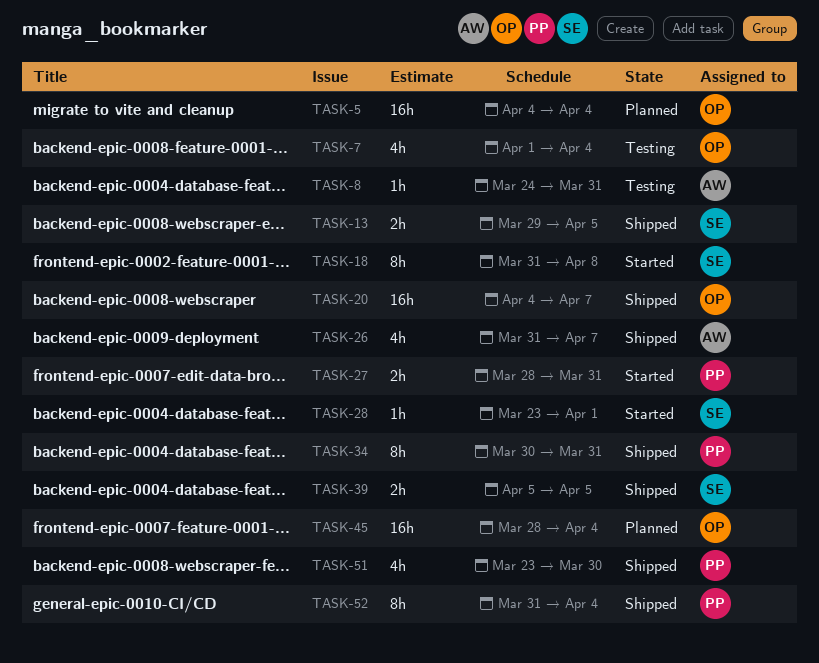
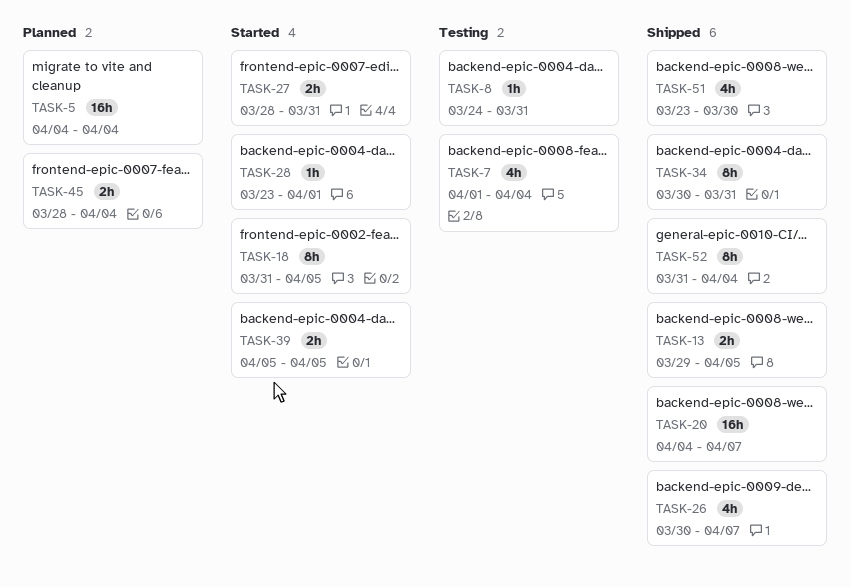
TASK-18, due: Apr 8 -> Apr 5
TASK-26, start: Mar 31 -> Mar 30
TASK-39, status: Shipped -> Started
TASK-45, estimate: 16h -> 2h

